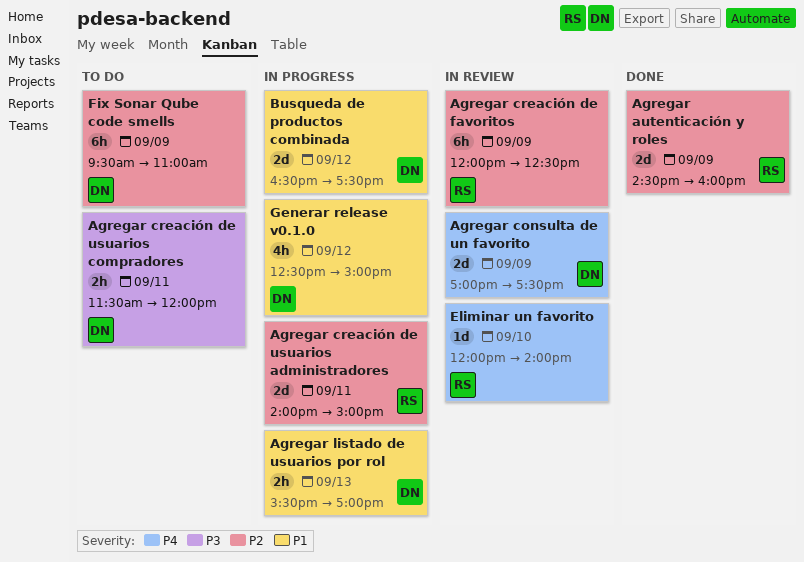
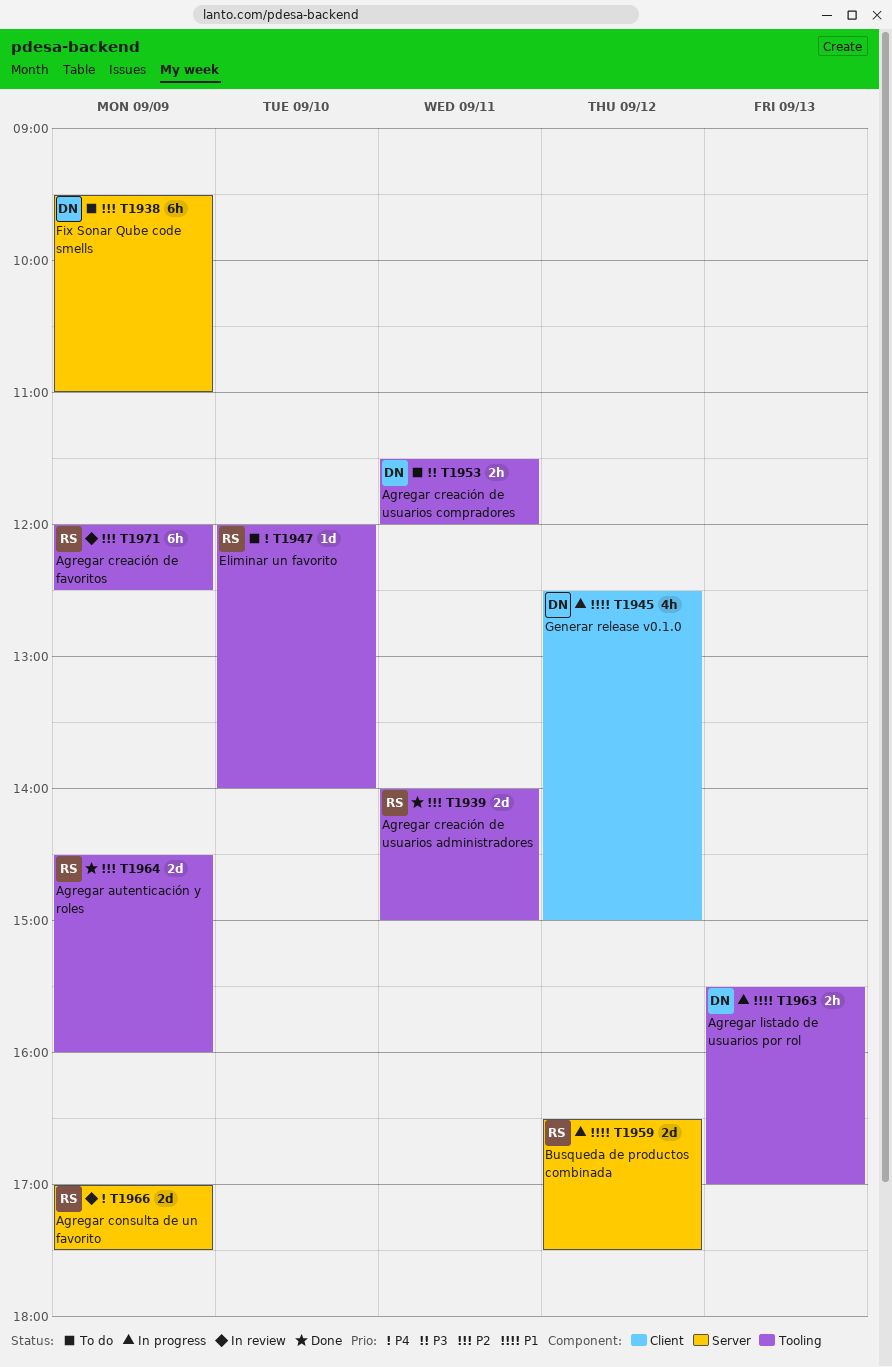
Agregar consulta de un favorito, owner: DN -> RS
Agregar creación de usuarios administradores, status: In progress -> Done
Busqueda de productos combinada, owner: DN -> RS
Eliminar un favorito, status: In review -> To do

